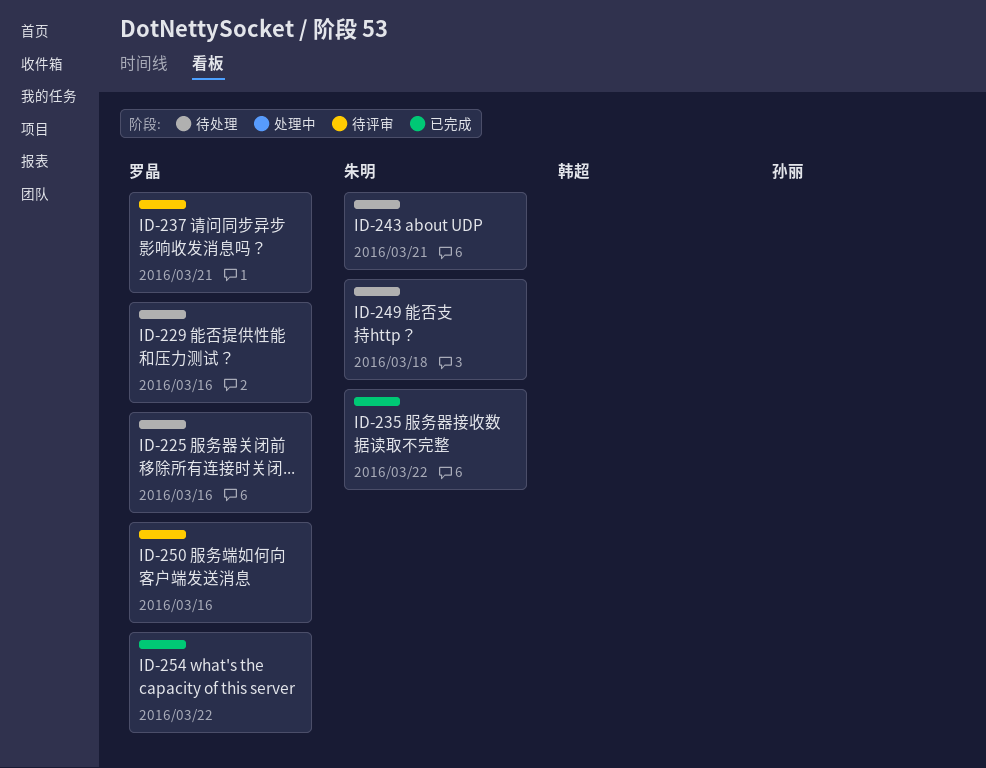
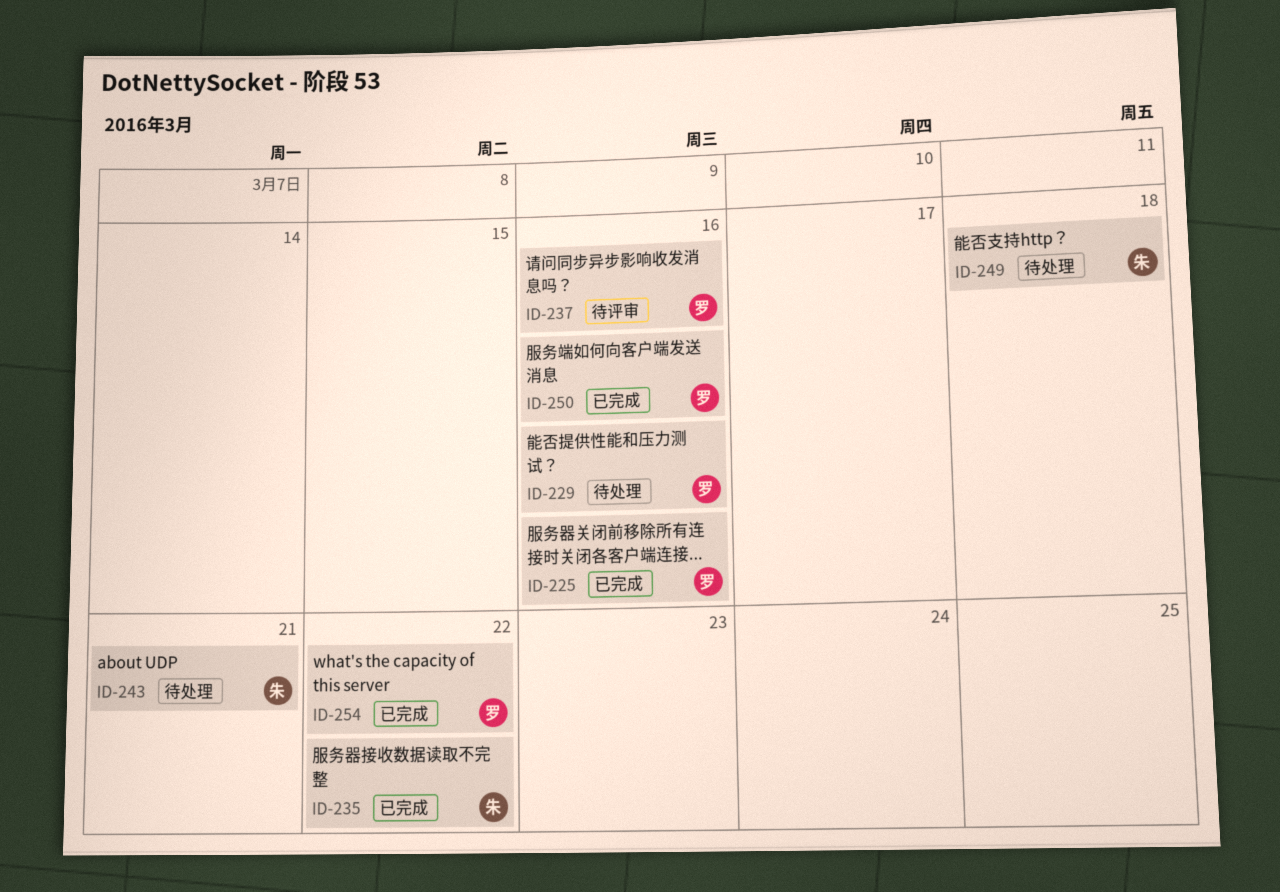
ID-225, status: 待处理 -> 已完成
ID-237, due: Mar 21 -> Mar 16
ID-250, status: 待评审 -> 已完成

